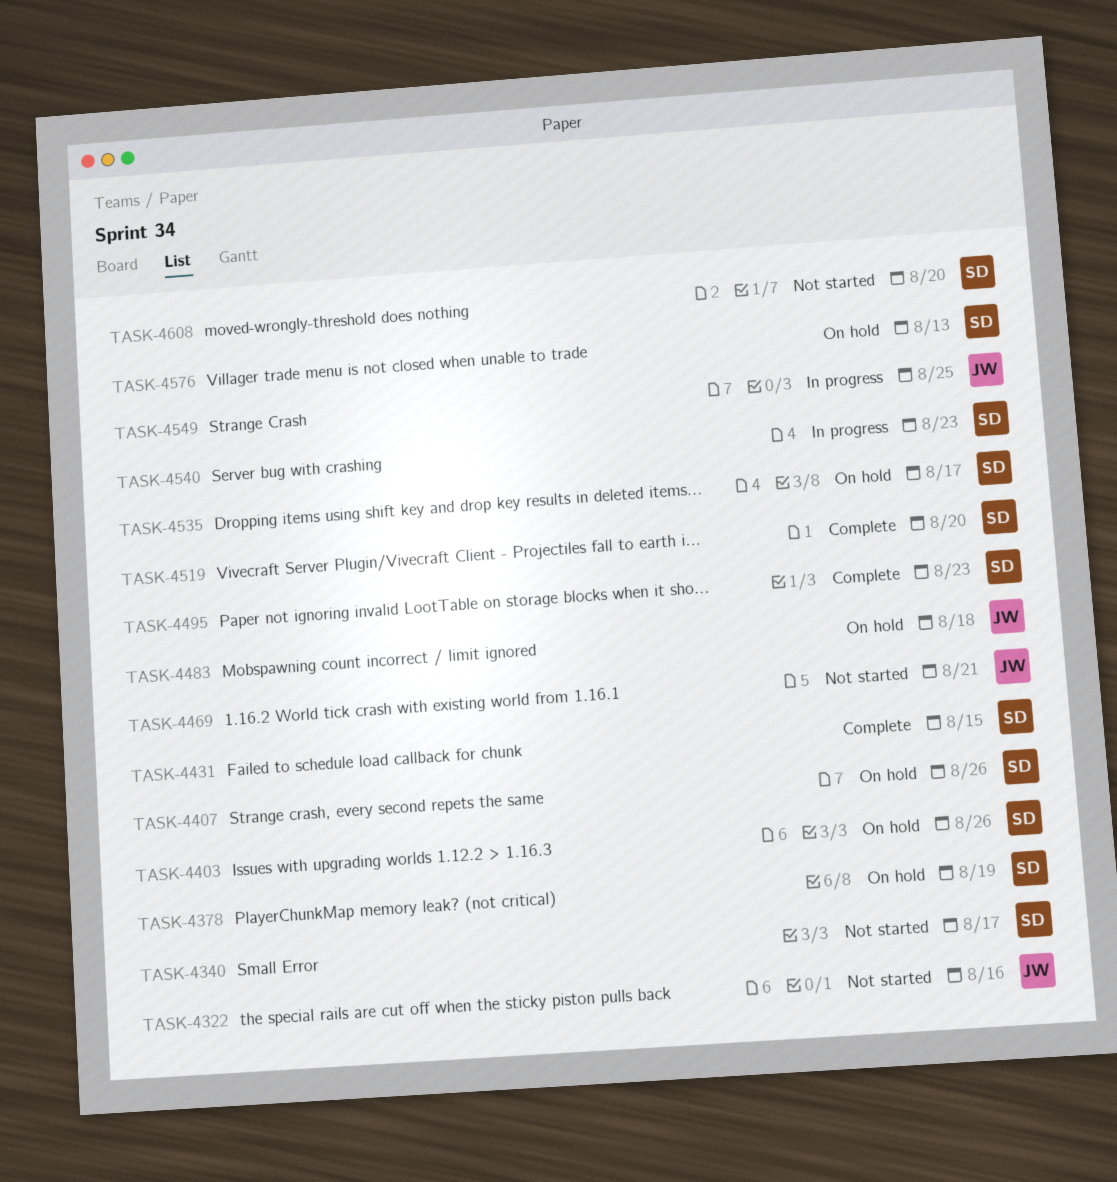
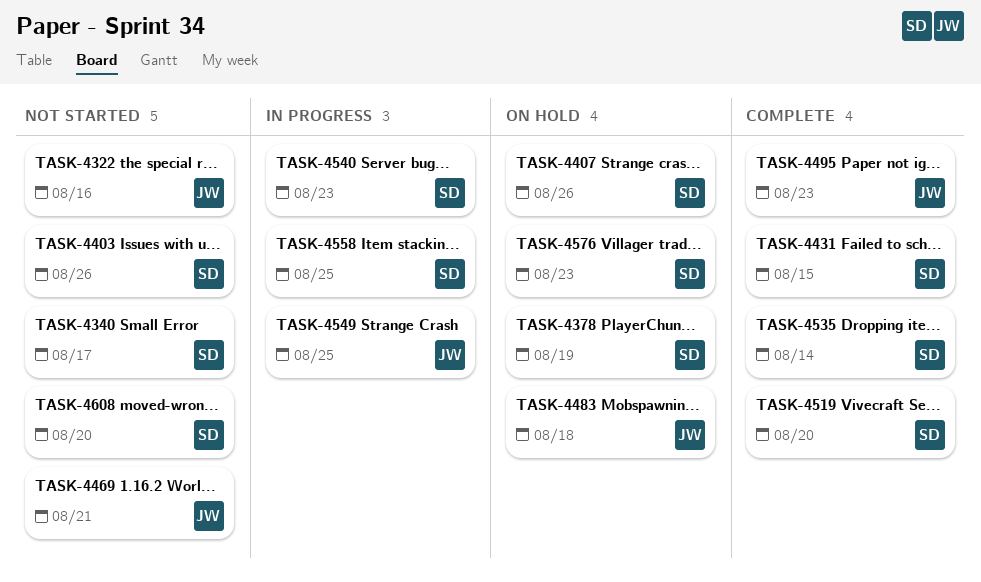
TASK-4403, status: On hold -> Not started
TASK-4495, owner: SD -> JW
TASK-4535, status: On hold -> Complete
TASK-4535, due: Aug 17 -> Aug 14
TASK-4558: none -> present
TASK-4576, due: Aug 13 -> Aug 23

